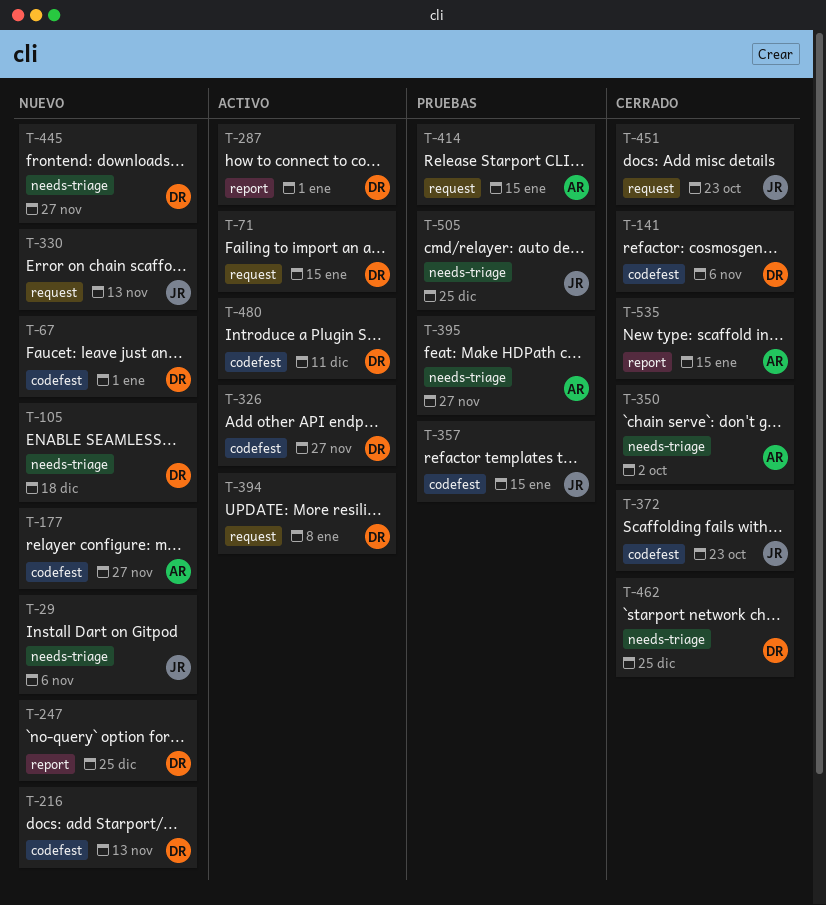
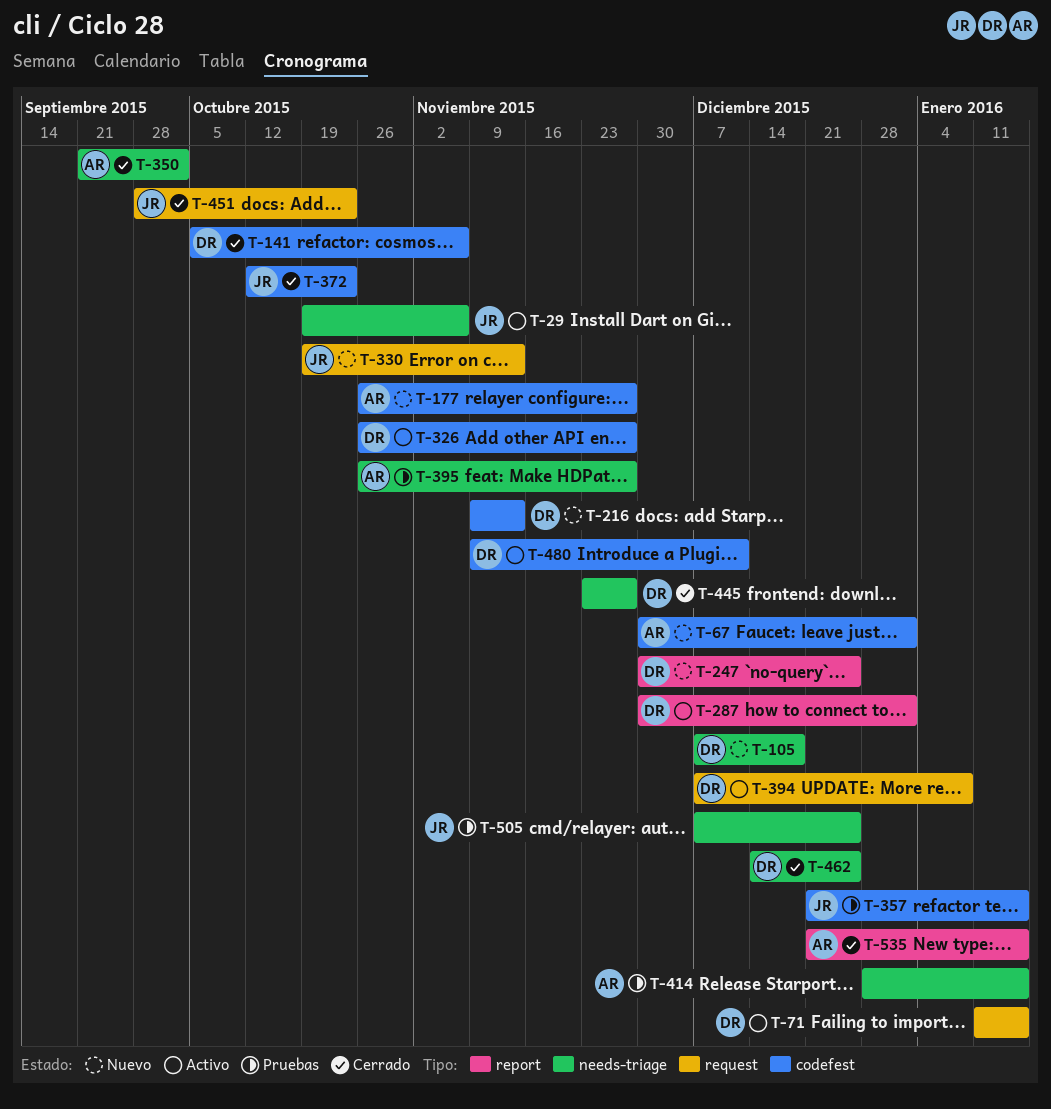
T-29, status: Nuevo -> Activo
T-67, owner: DR -> AR
T-414, label: request -> needs-triage
T-445, status: Nuevo -> Cerrado

